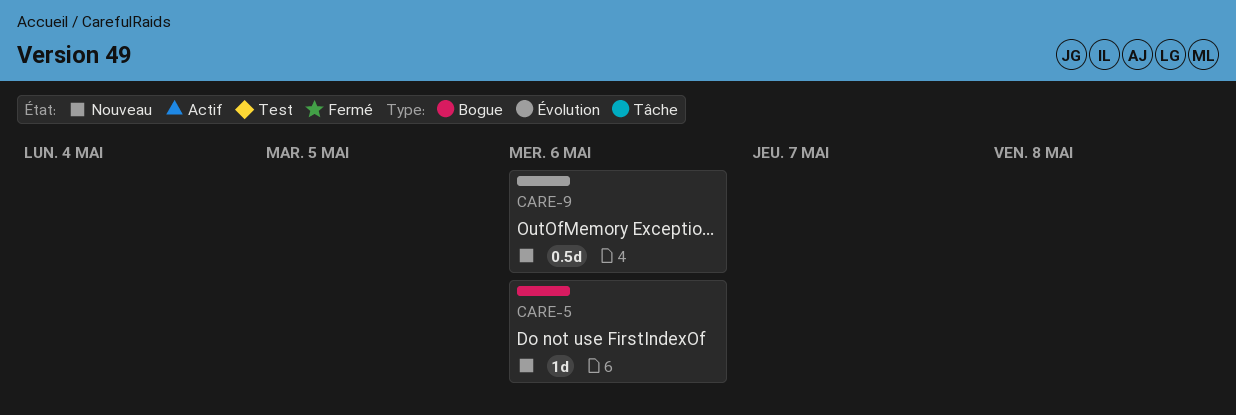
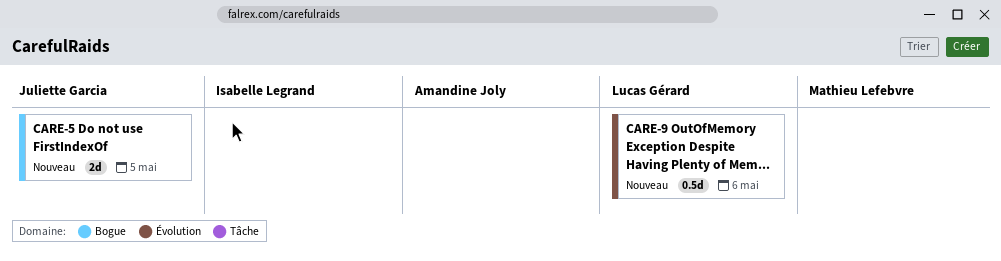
CARE-5, estimate: 1d -> 2d
CARE-5, due: May 6 -> May 5

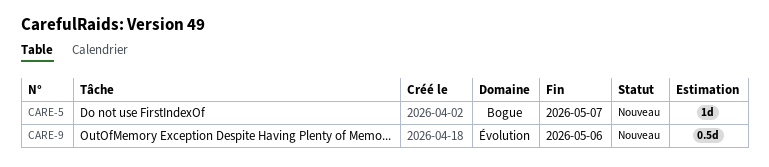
CARE-5, estimate: 2d -> 1d
CARE-5, due: May 5 -> May 7

